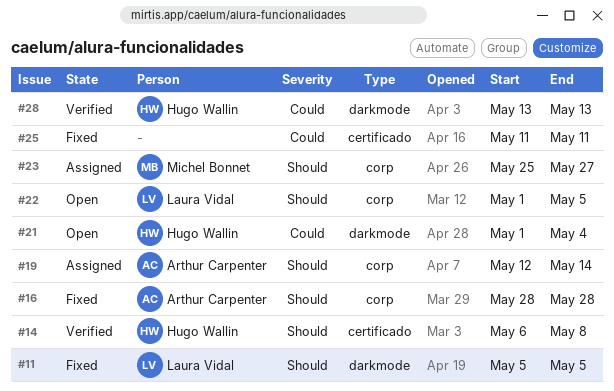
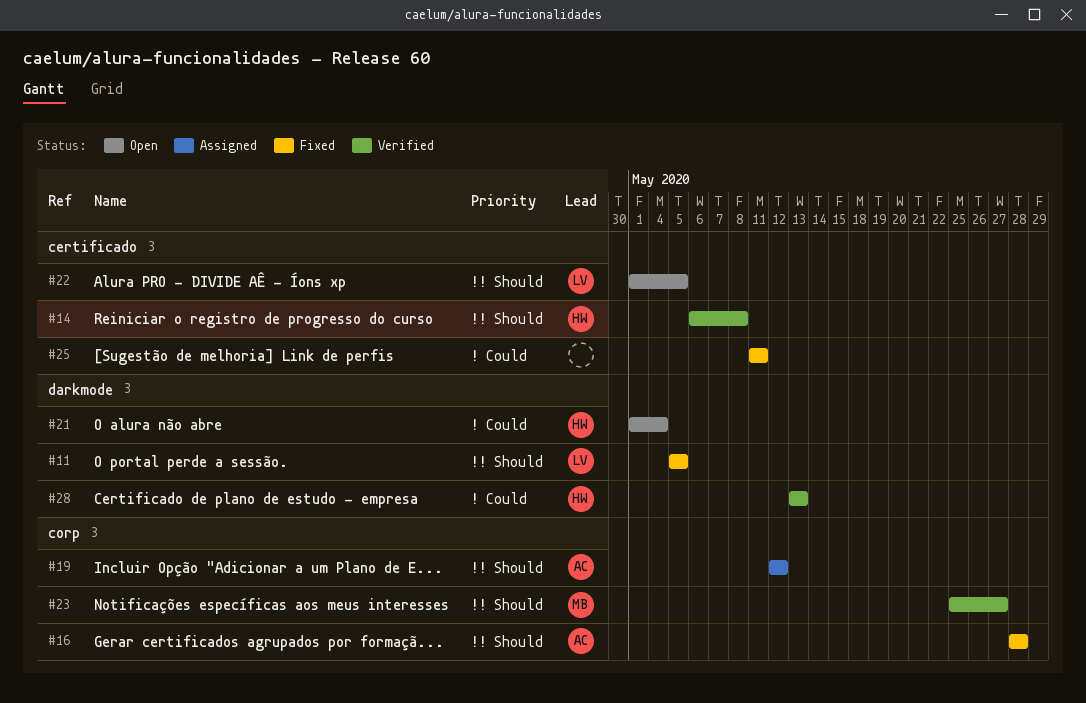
#19, due: May 14 -> May 12
#22, label: corp -> certificado
#23, status: Assigned -> Verified

